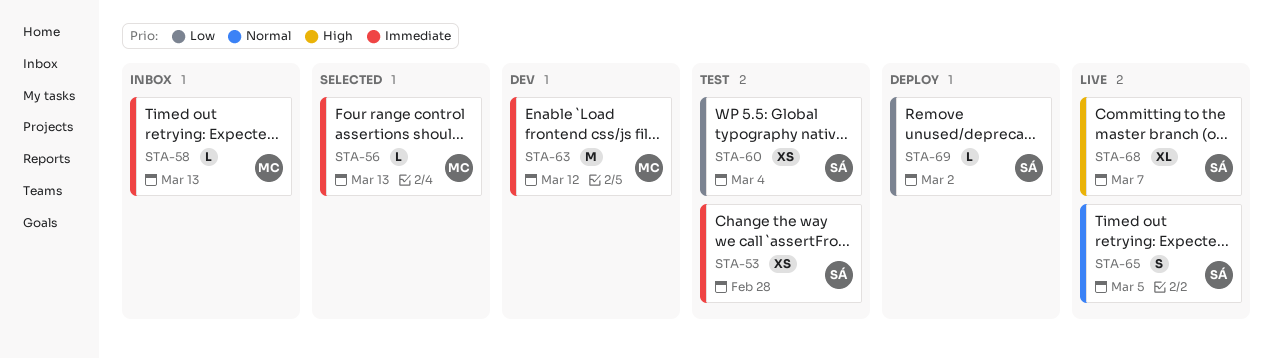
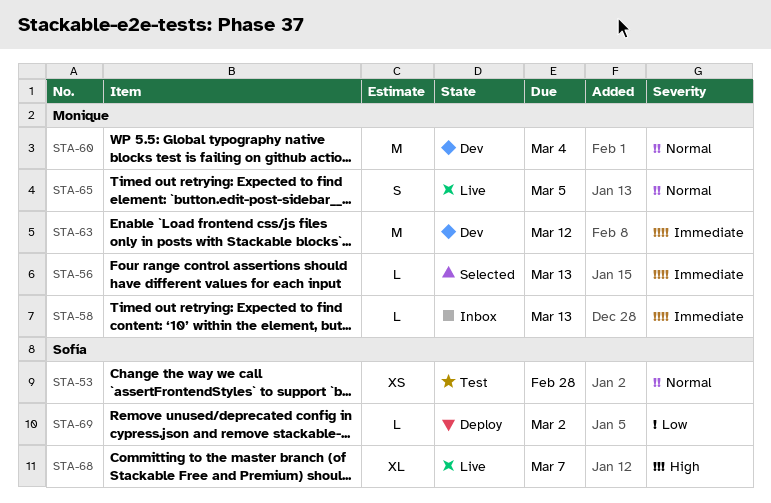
STA-53, priority: Immediate -> Normal
STA-60, status: Test -> Dev
STA-60, owner: Sofía -> Monique
STA-60, priority: Low -> Normal
STA-60, estimate: XS -> M
STA-65, owner: Sofía -> Monique

